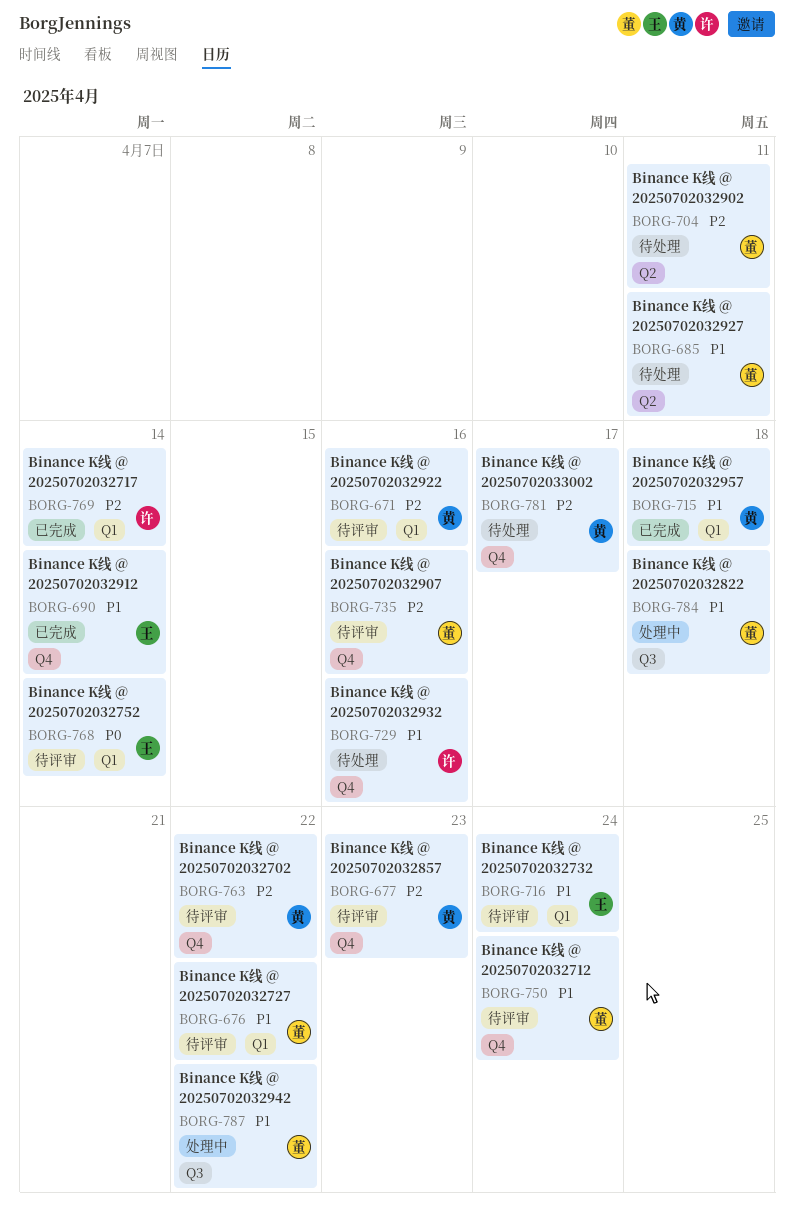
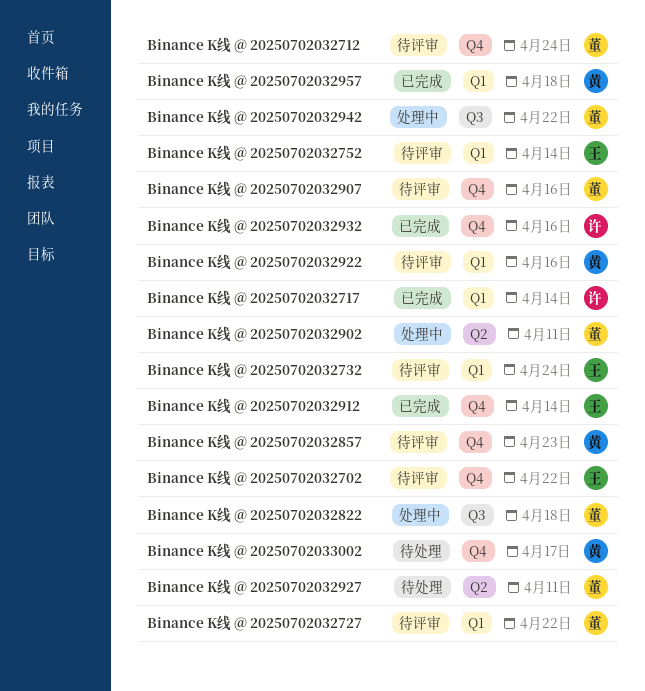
Binance K线 @ 20250702032702, owner: 黄 -> 王
Binance K线 @ 20250702032902, status: 待处理 -> 处理中
Binance K线 @ 20250702032932, status: 待处理 -> 已完成

